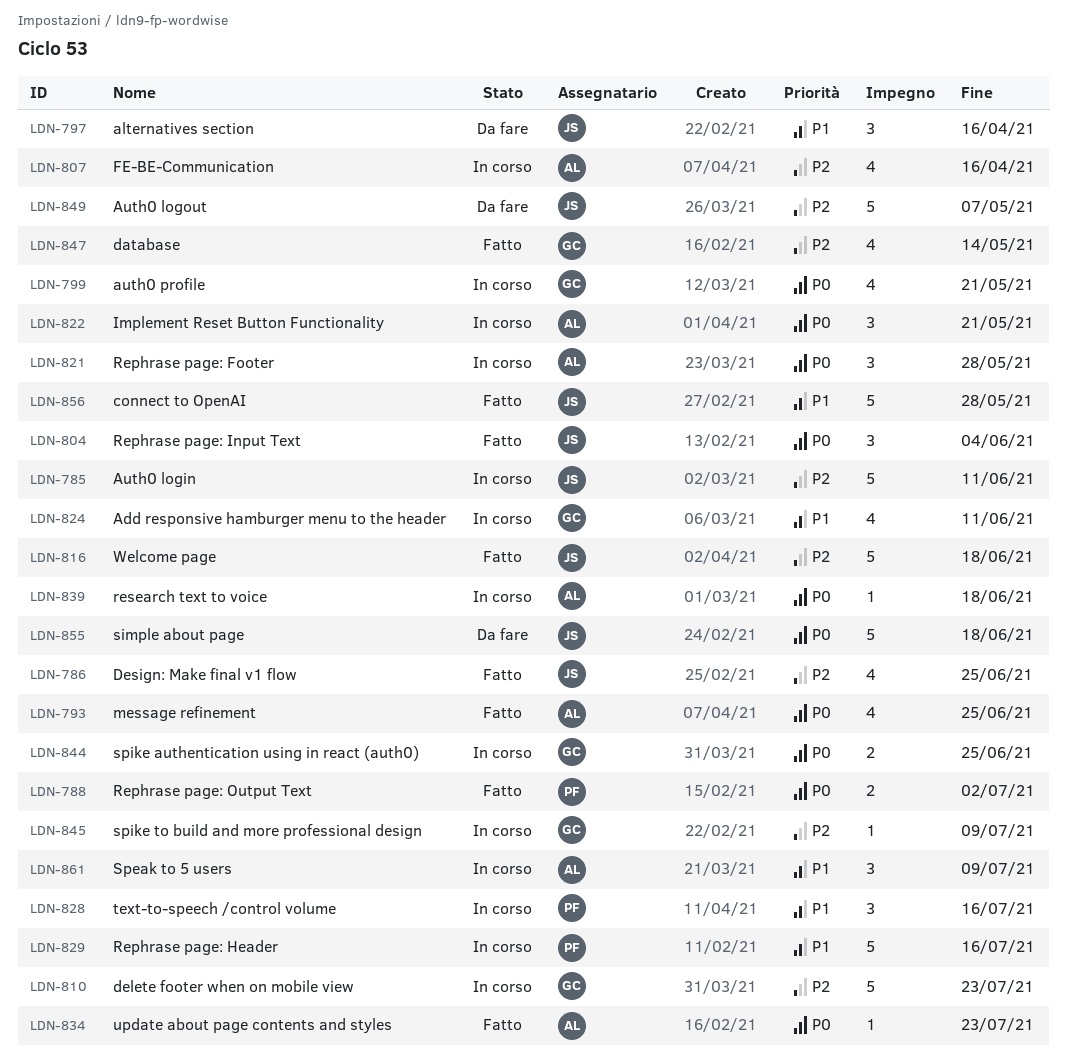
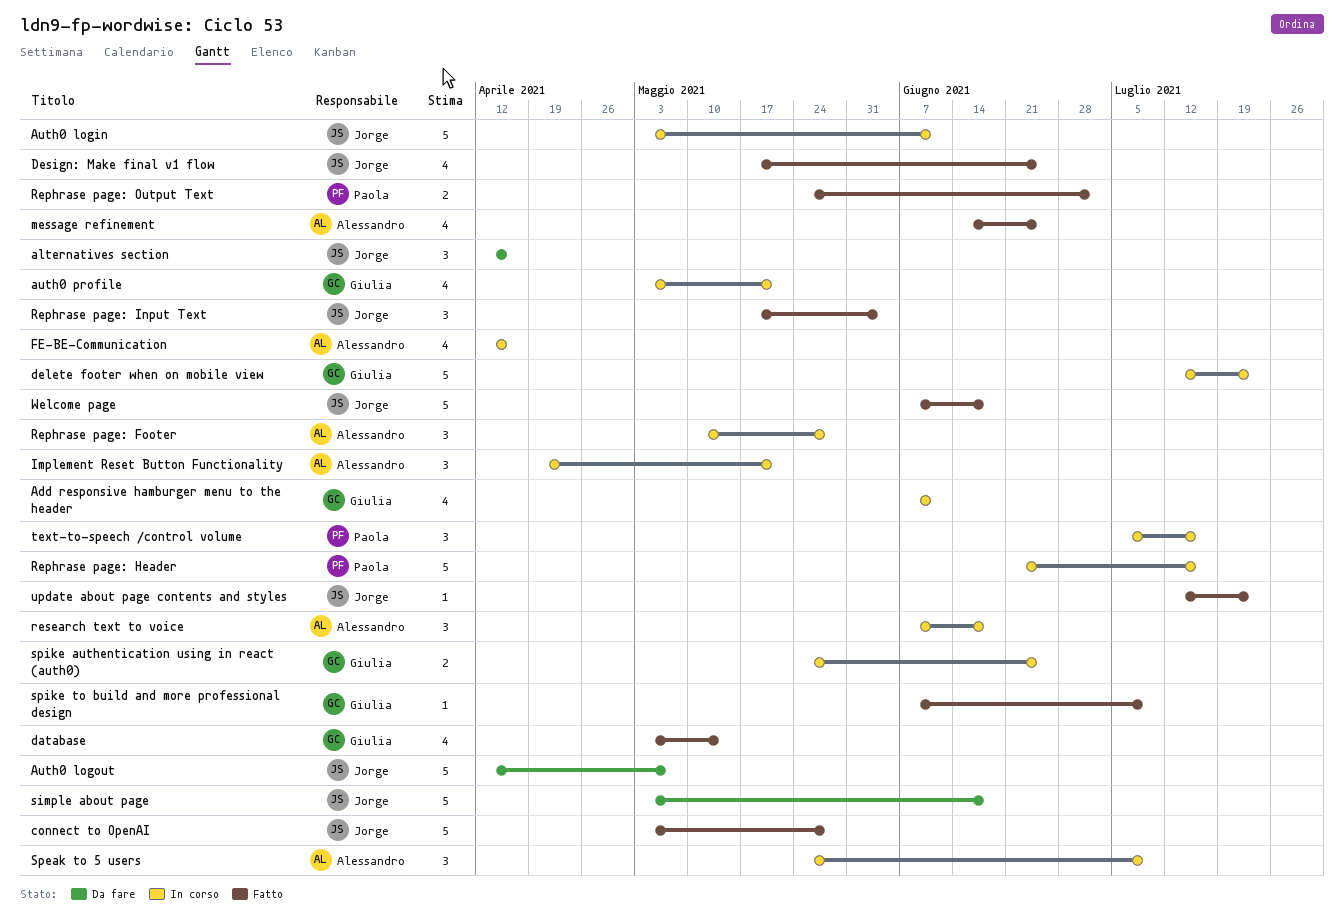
research text to voice, estimate: 1 -> 3
spike to build and more professional design, status: In corso -> Fatto
update about page contents and styles, owner: Alessandro -> Jorge

